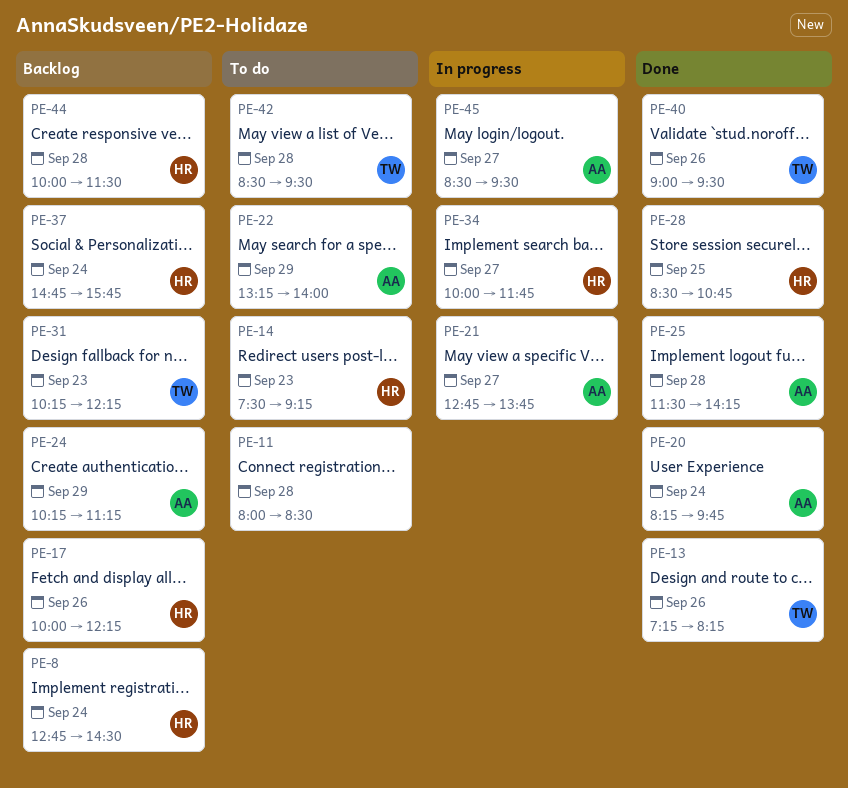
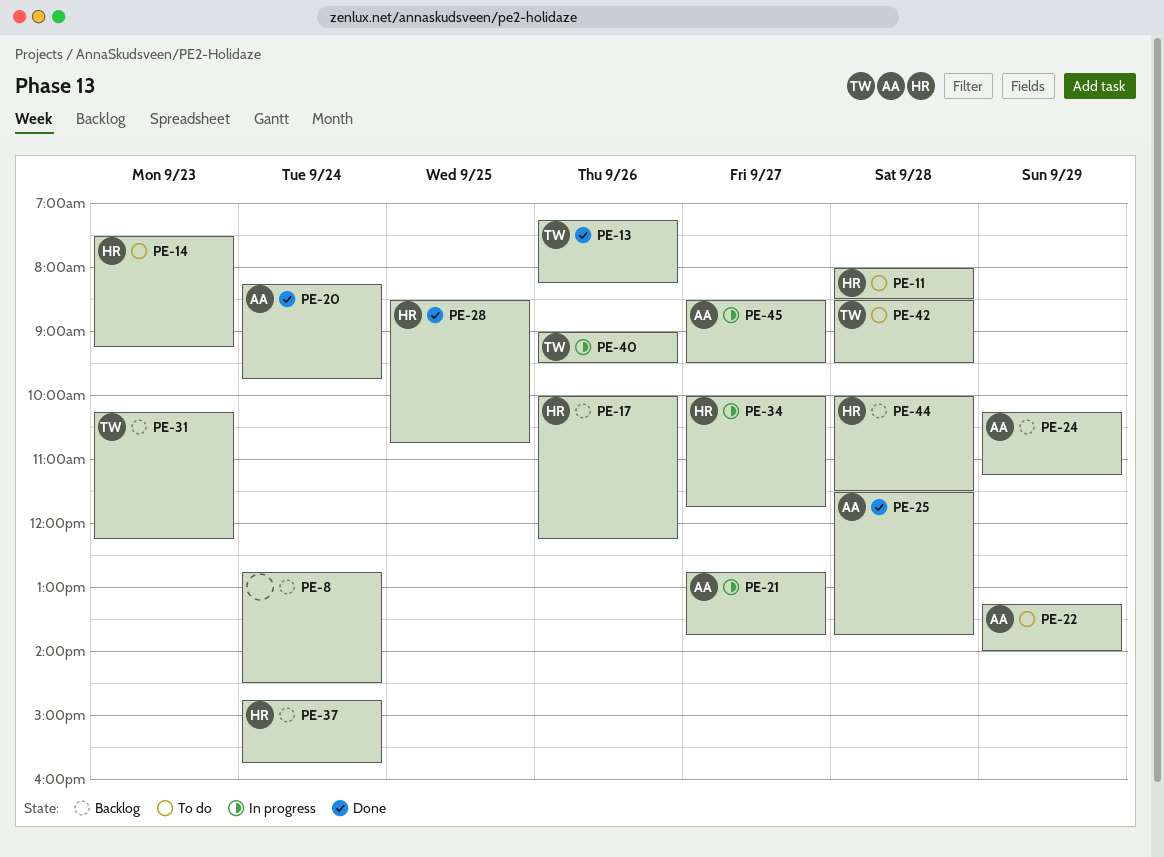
PE-8, owner: HR -> none
PE-11, owner: none -> HR
PE-25, ends: 14:15 -> 13:45
PE-40, status: Done -> In progress

